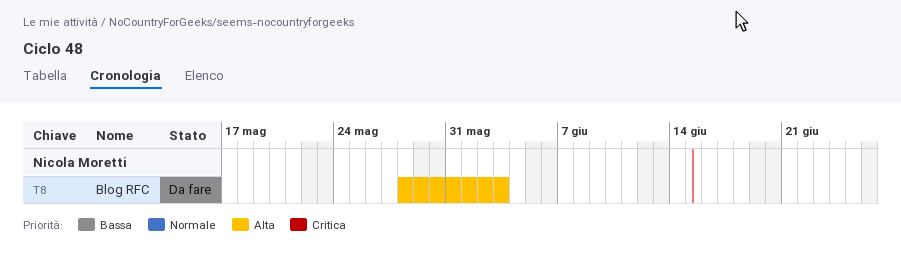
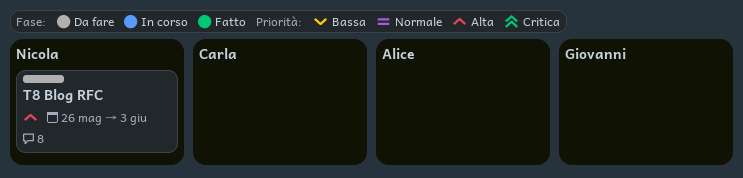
T8, start: May 28 -> May 26

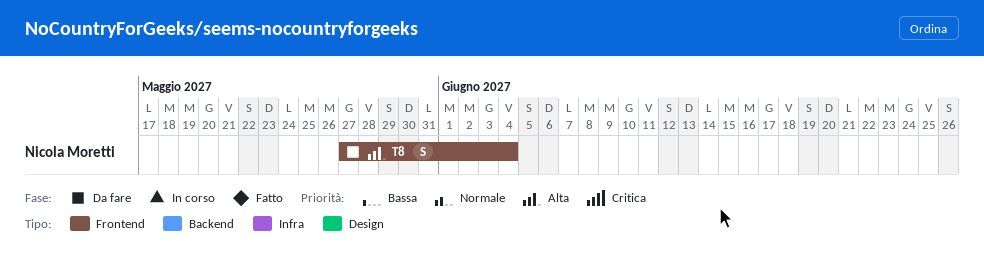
T8, start: May 26 -> May 27
T8, due: Jun 3 -> Jun 4

